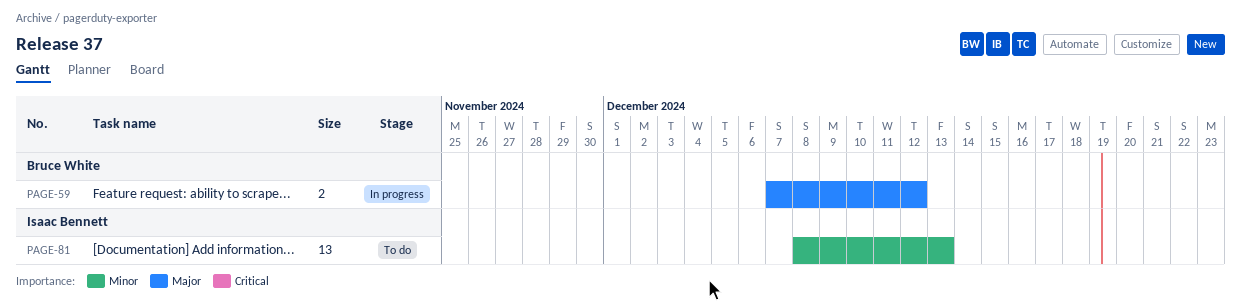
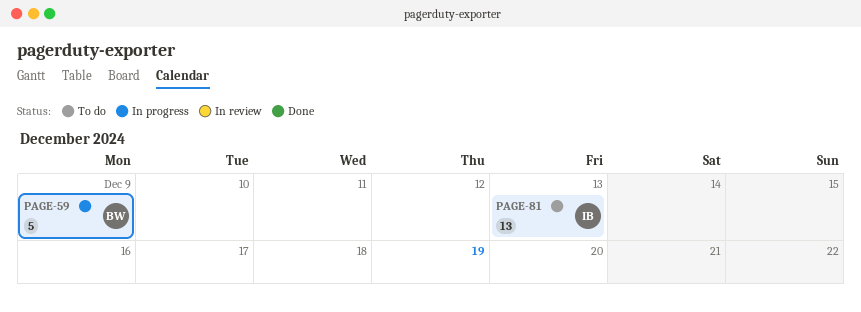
PAGE-59, estimate: 2 -> 5
PAGE-59, due: Dec 12 -> Dec 9

